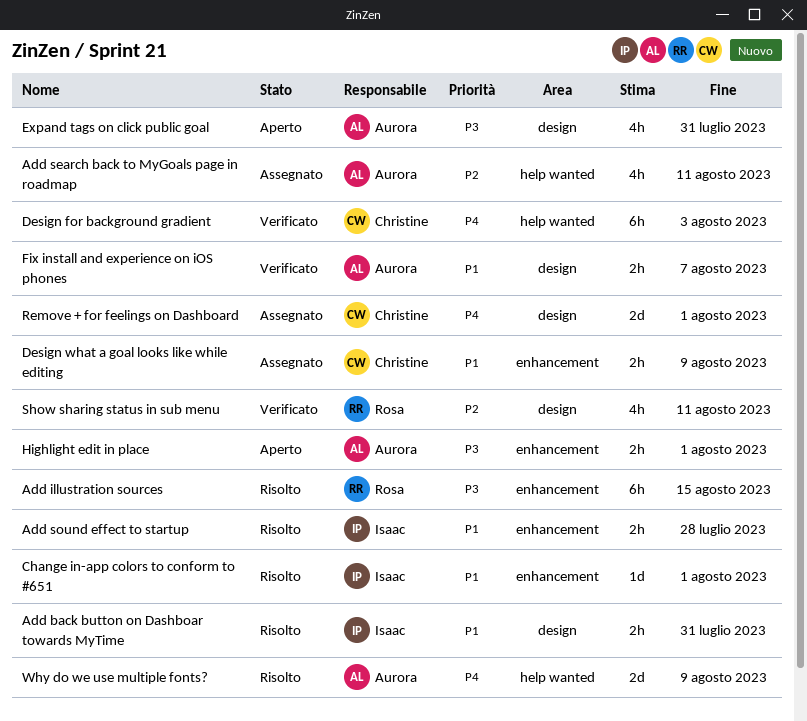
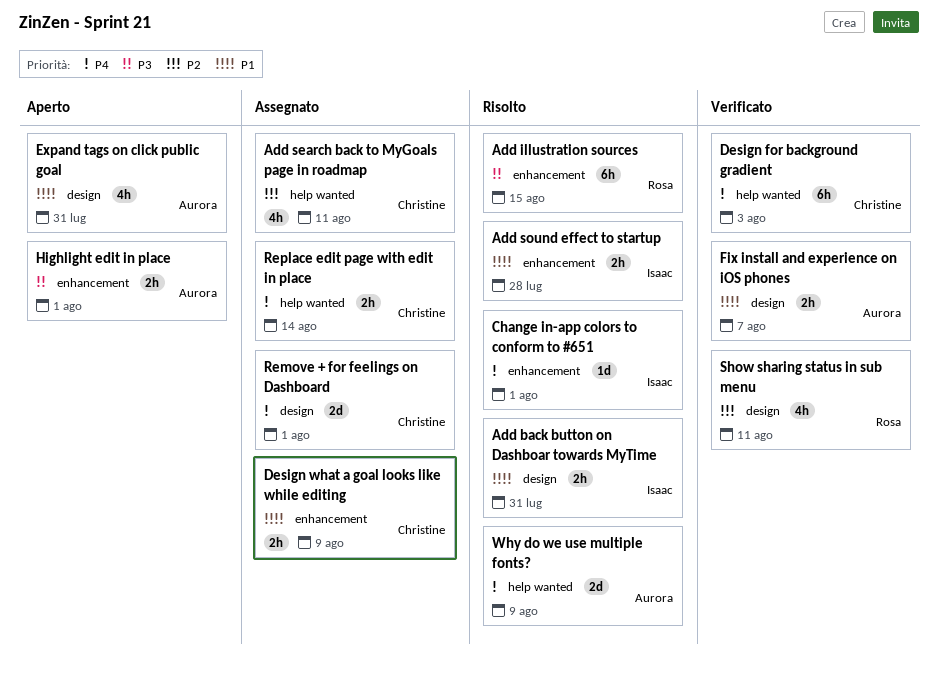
Add search back to MyGoals page in roadmap, owner: Aurora -> Christine
Change in-app colors to conform to #651, priority: P1 -> P4
Expand tags on click public goal, priority: P3 -> P1
Replace edit page with edit in place: none -> present

